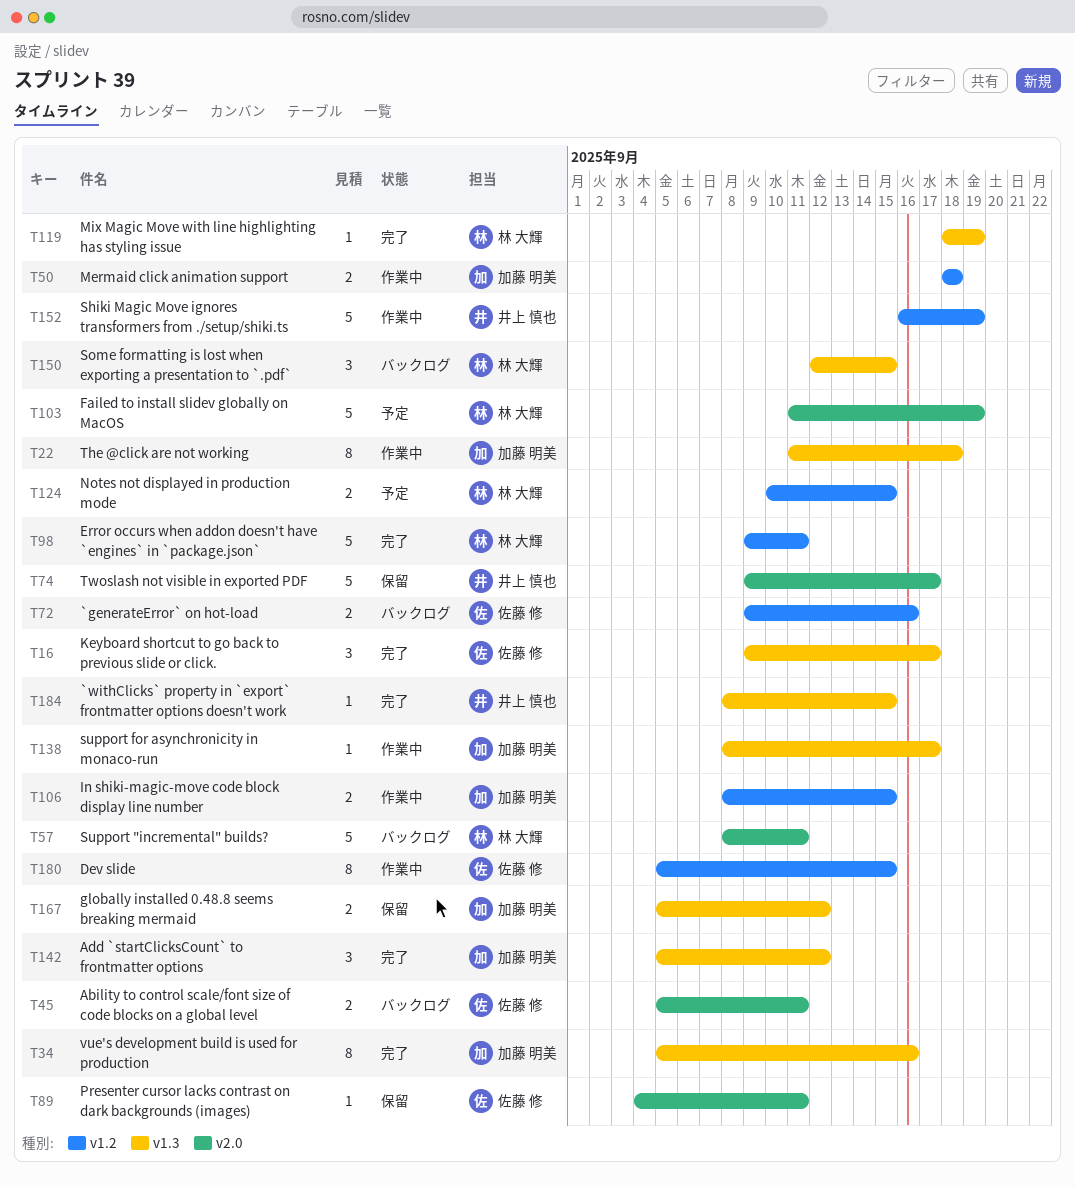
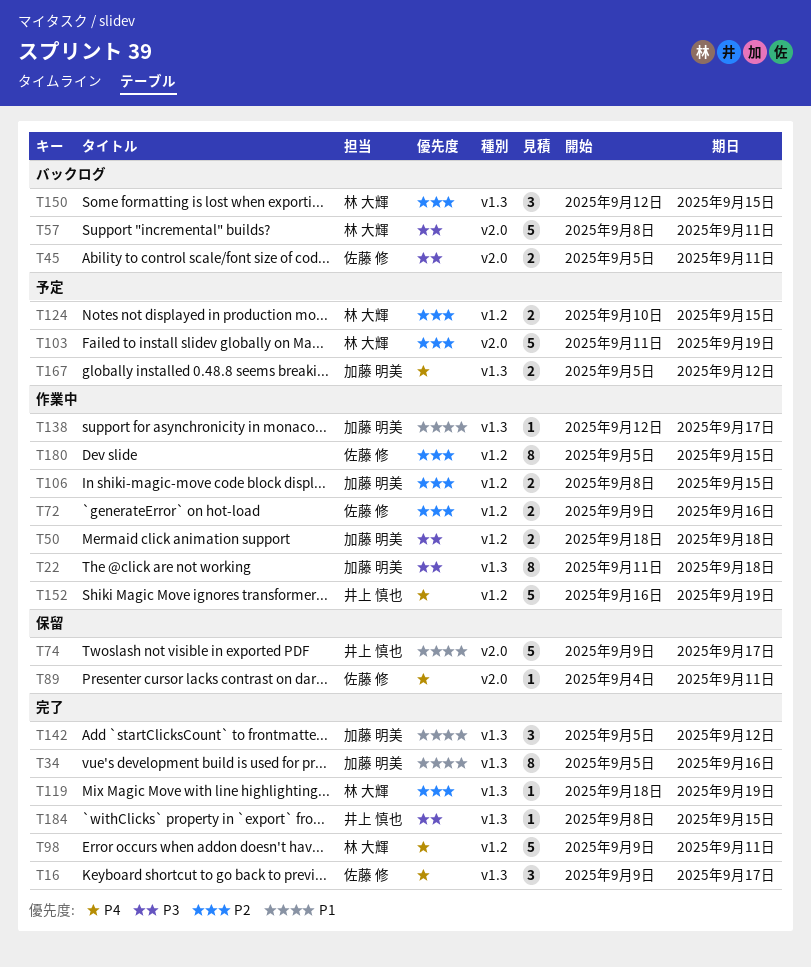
T72, status: バックログ -> 作業中
T138, start: Sep 8 -> Sep 12
T167, status: 保留 -> 予定

